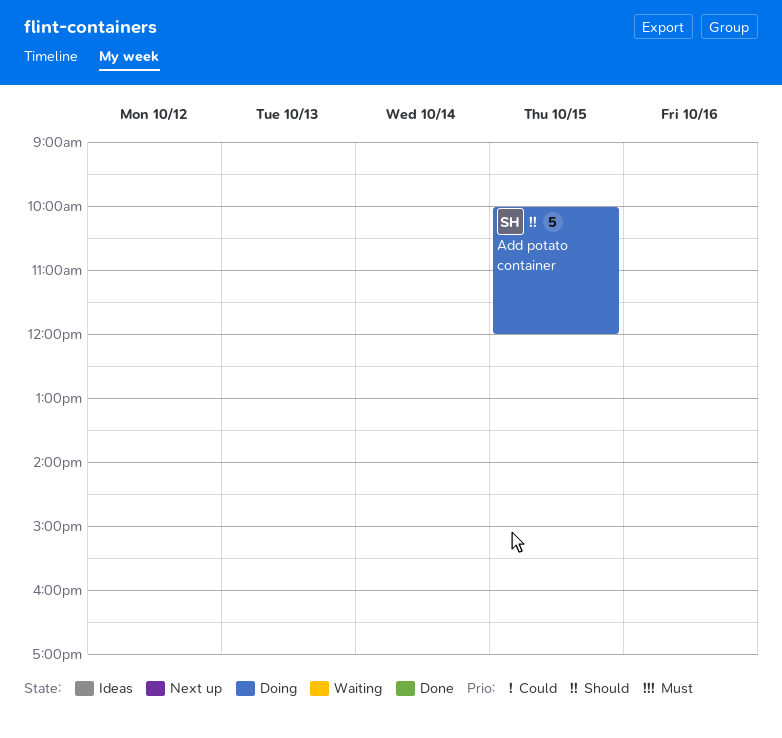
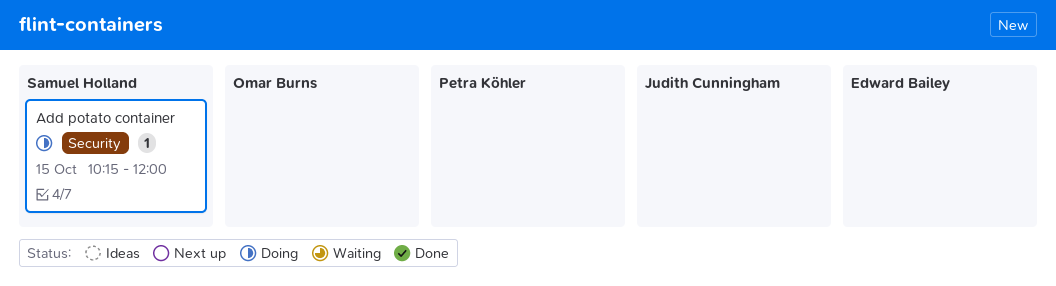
Add potato container, estimate: 5 -> 1
Add potato container, begins: 10:00 -> 10:15

